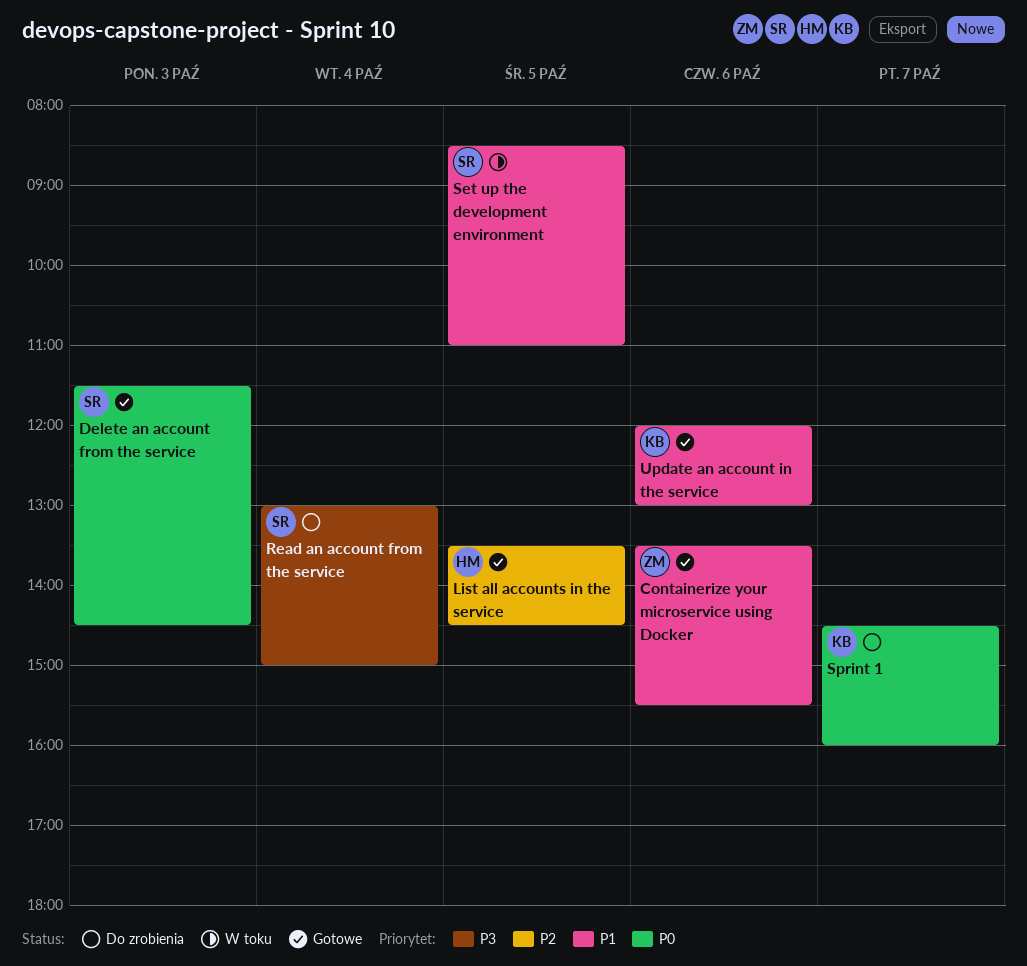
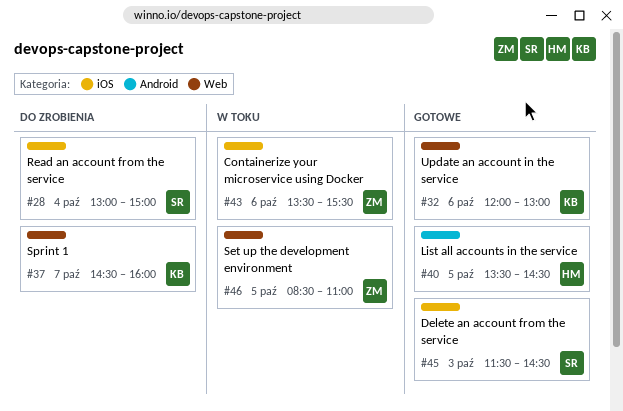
Containerize your microservice using Docker, status: Gotowe -> W toku
Set up the development environment, owner: SR -> ZM

